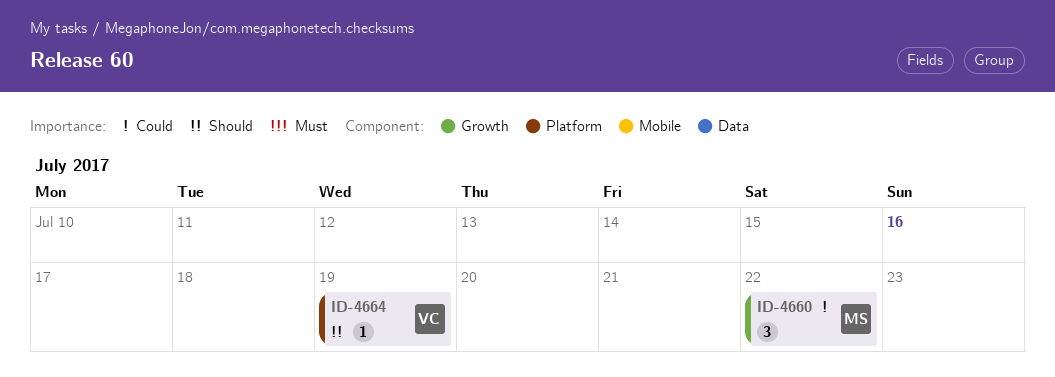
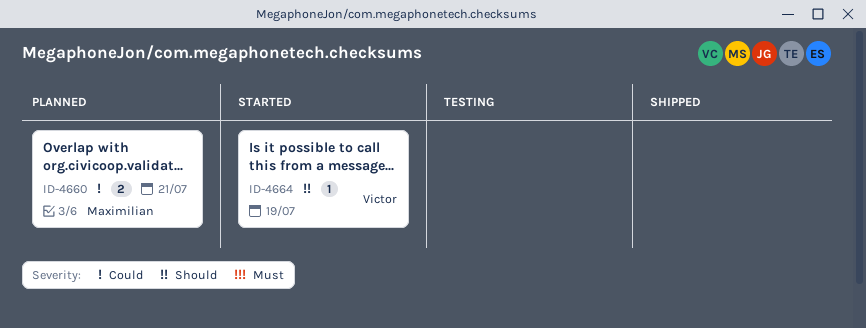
ID-4660, estimate: 3 -> 2
ID-4660, due: Jul 22 -> Jul 21

